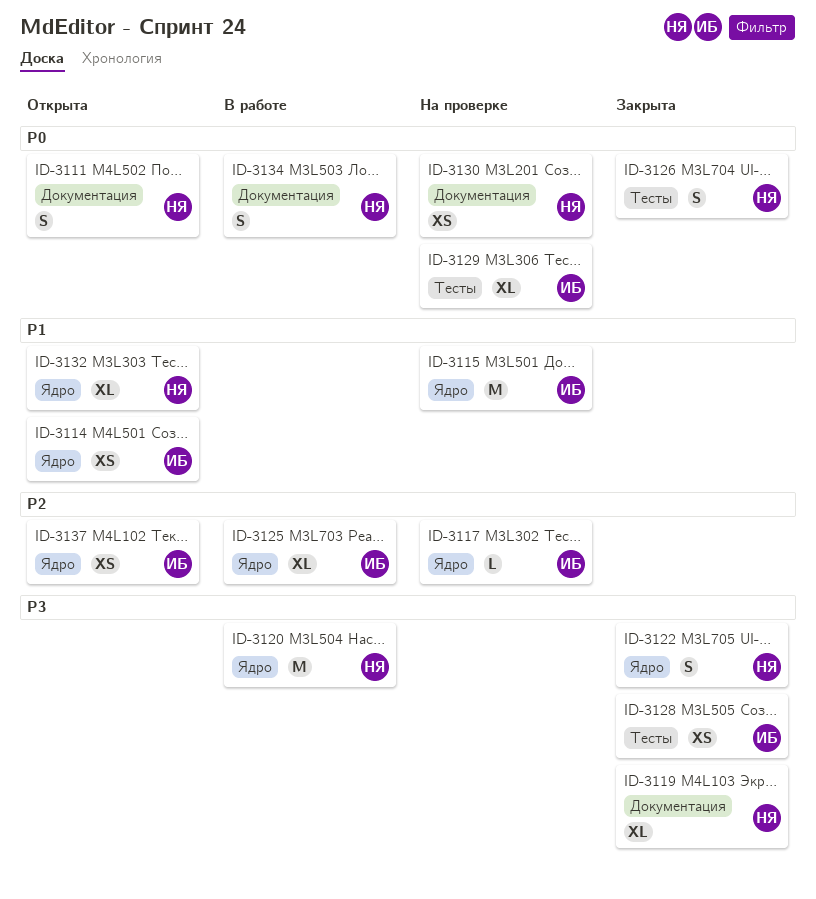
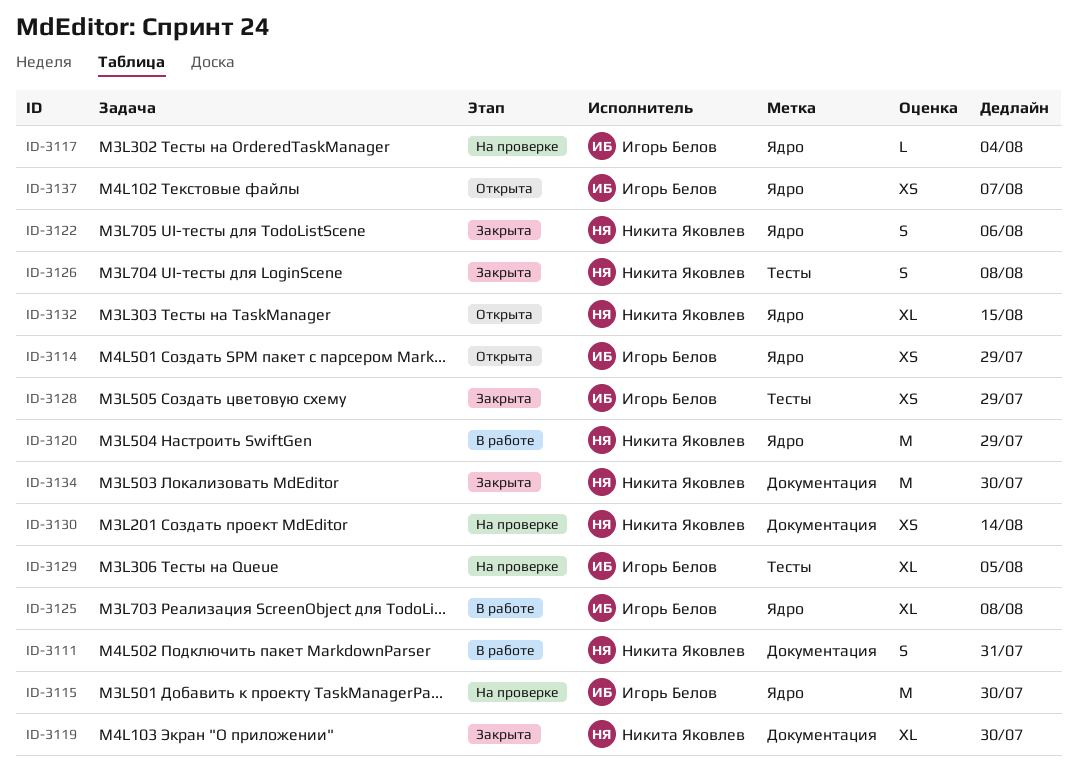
ID-3111, status: Открыта -> В работе
ID-3134, status: В работе -> Закрыта
ID-3134, estimate: S -> M

